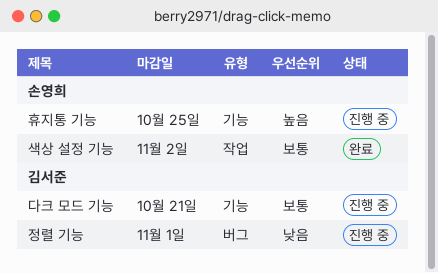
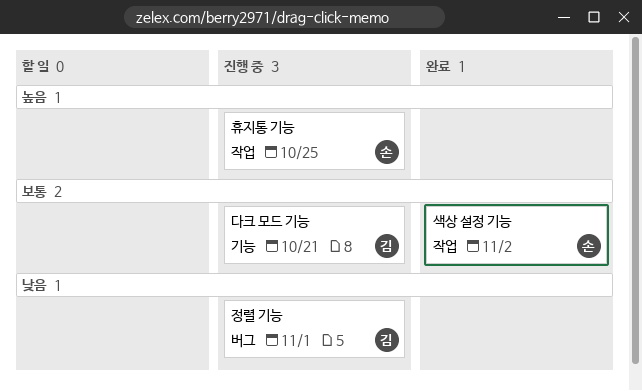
휴지통 기능, label: 기능 -> 작업

